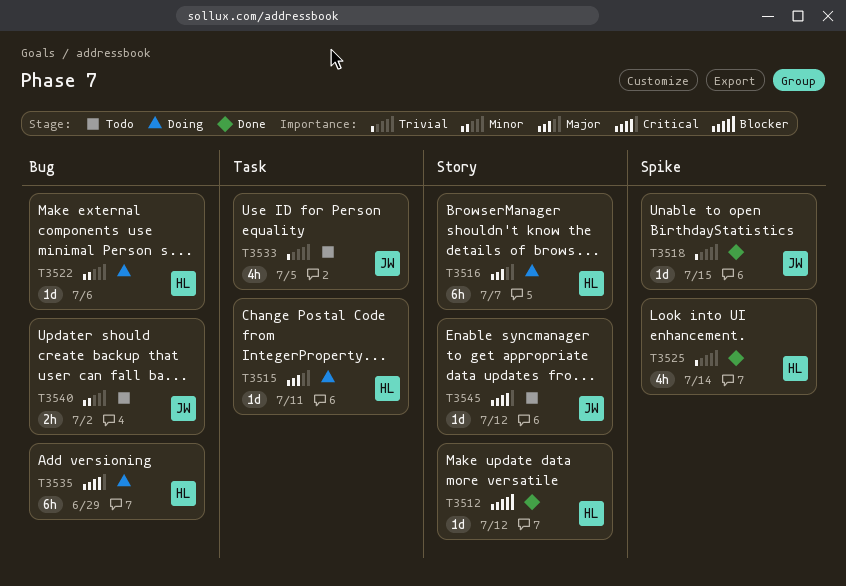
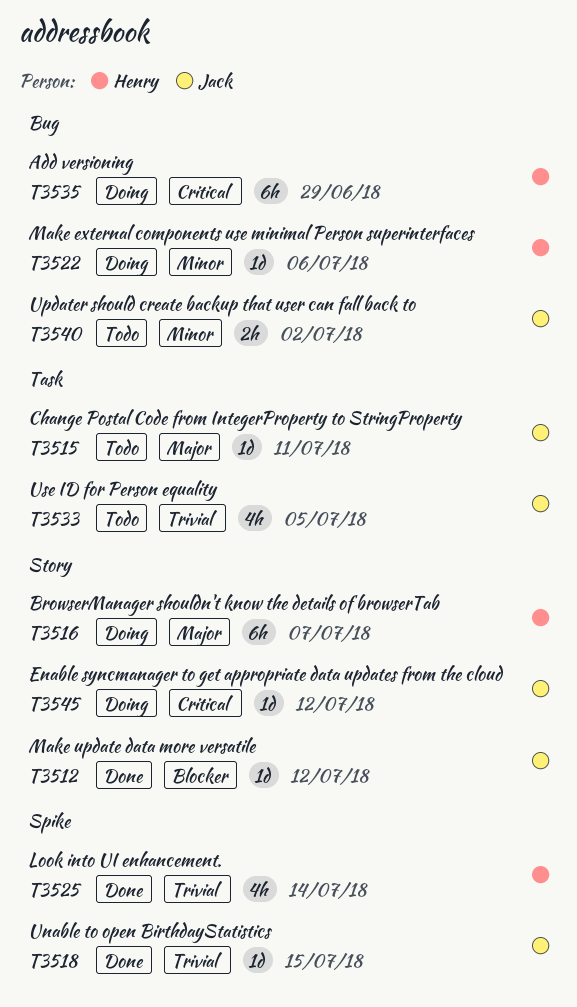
T3512, owner: Henry -> Jack
T3515, status: Doing -> Todo
T3515, owner: Henry -> Jack
T3545, status: Todo -> Doing

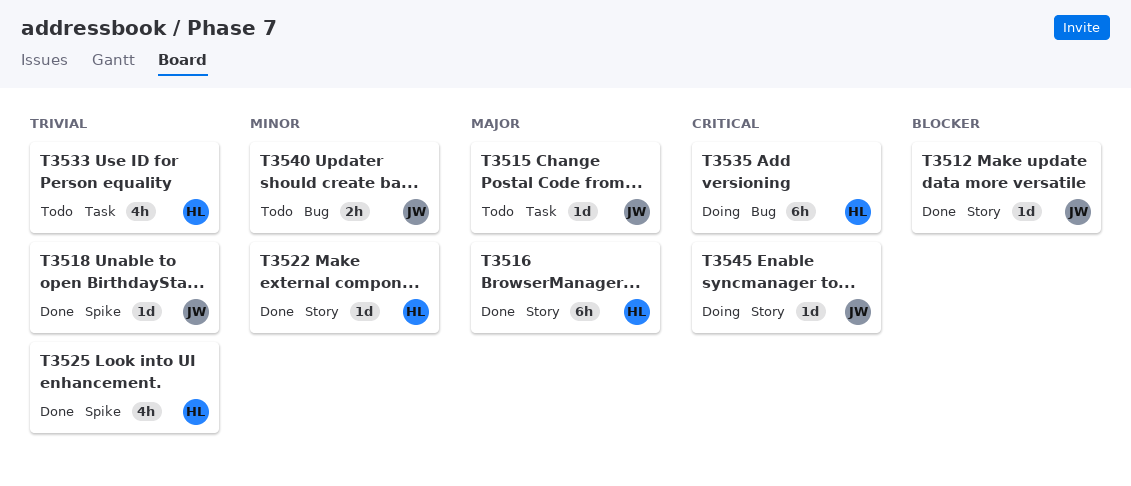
T3516, status: Doing -> Done
T3522, status: Doing -> Done
T3522, label: Bug -> Story
T3533, owner: Jack -> Henry

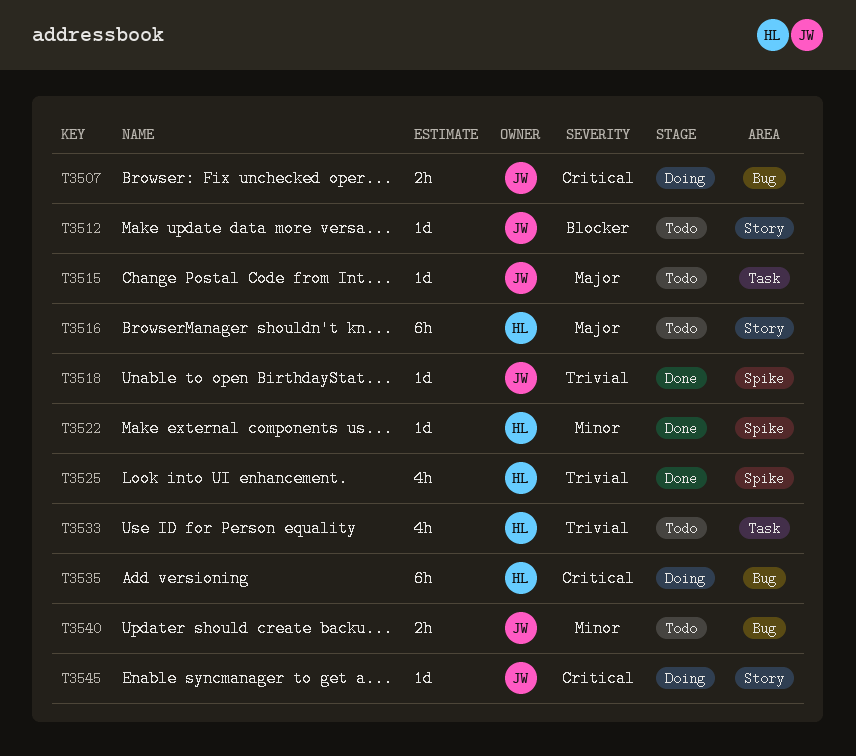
T3507: none -> present
T3512, status: Done -> Todo
T3516, status: Done -> Todo
T3522, label: Story -> Spike

